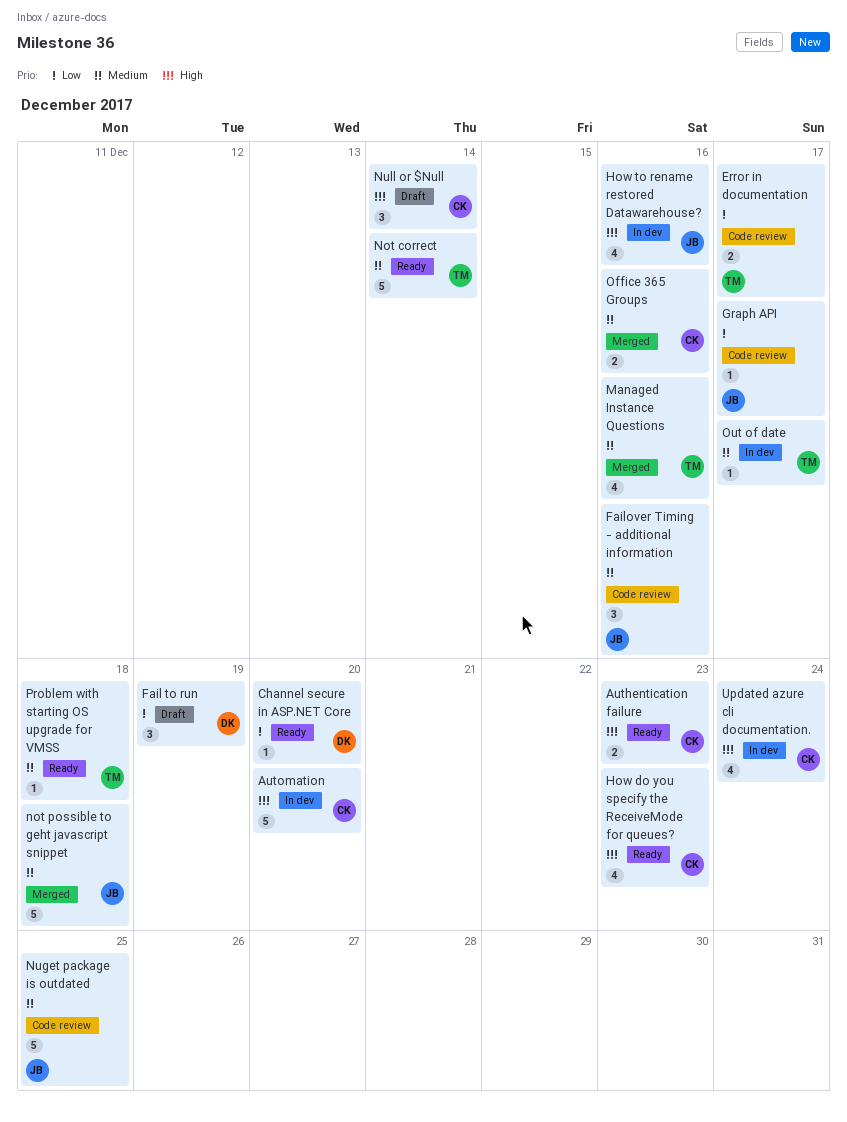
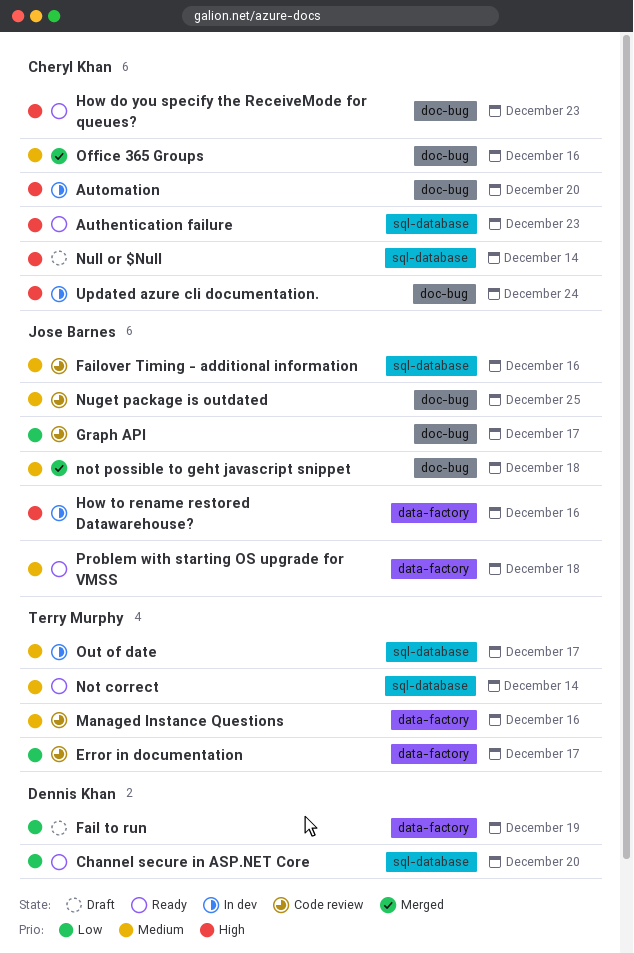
Managed Instance Questions, status: Merged -> Code review
Problem with starting OS upgrade for VMSS, owner: Terry Murphy -> Jose Barnes

